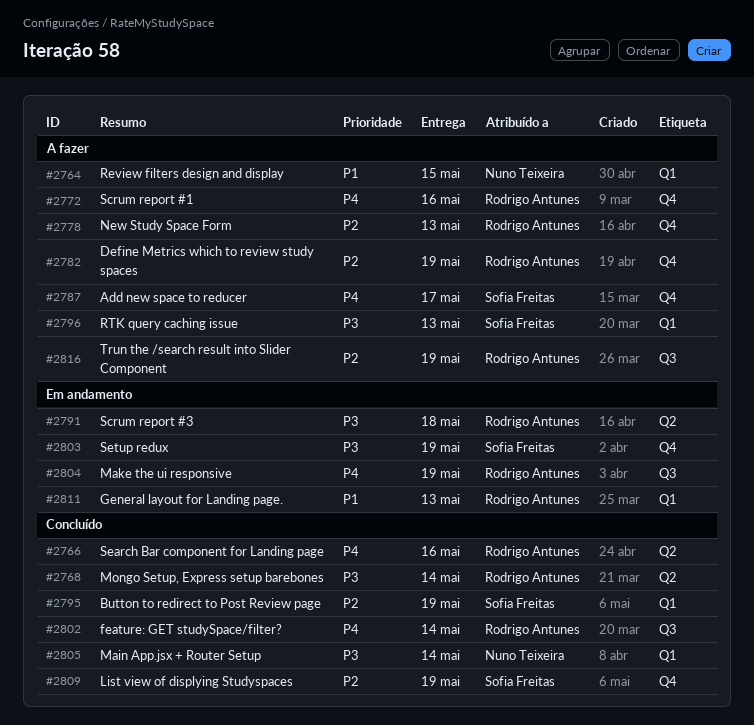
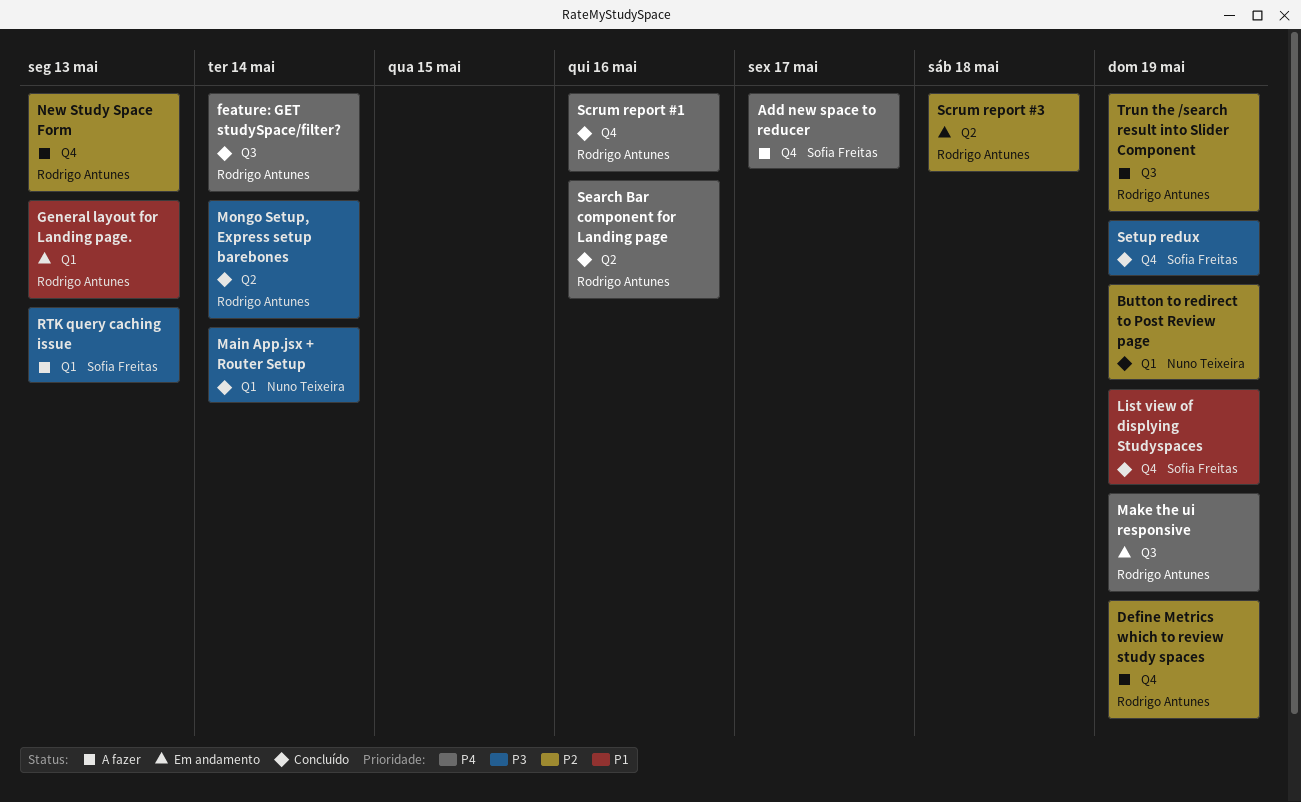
Button to redirect to Post Review page, owner: Sofia Freitas -> Nuno Teixeira
List view of displying Studyspaces, priority: P2 -> P1
Review filters design and display: present -> none
Scrum report #1, status: A fazer -> Concluído
Scrum report #3, priority: P3 -> P2
Setup redux, status: Em andamento -> Concluído

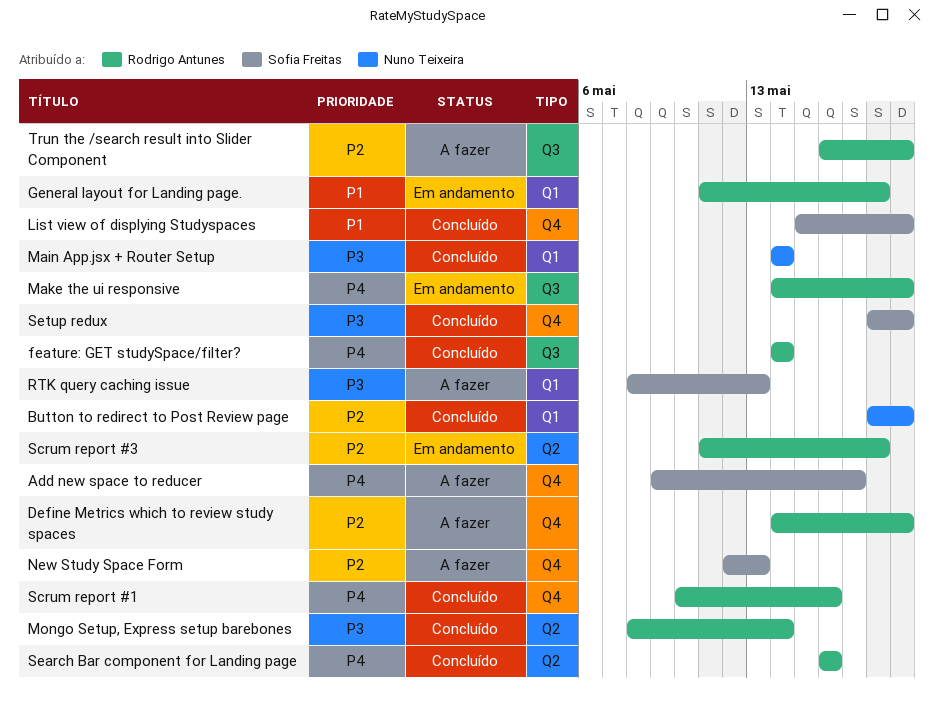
General layout for Landing page., due: May 13 -> May 18
New Study Space Form, owner: Rodrigo Antunes -> Sofia Freitas

